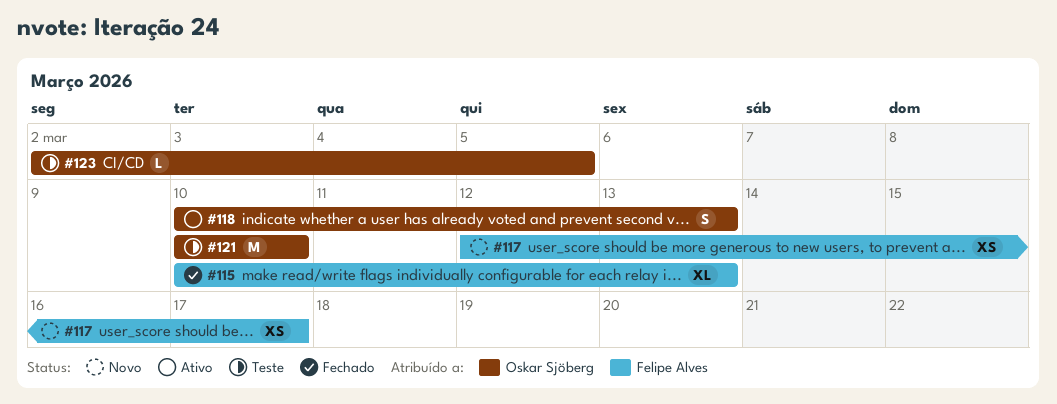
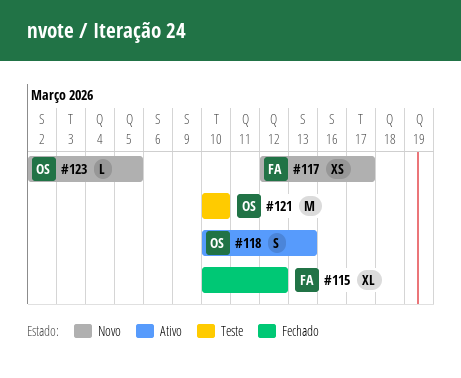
#115, due: Mar 13 -> Mar 12
#123, status: Teste -> Novo

